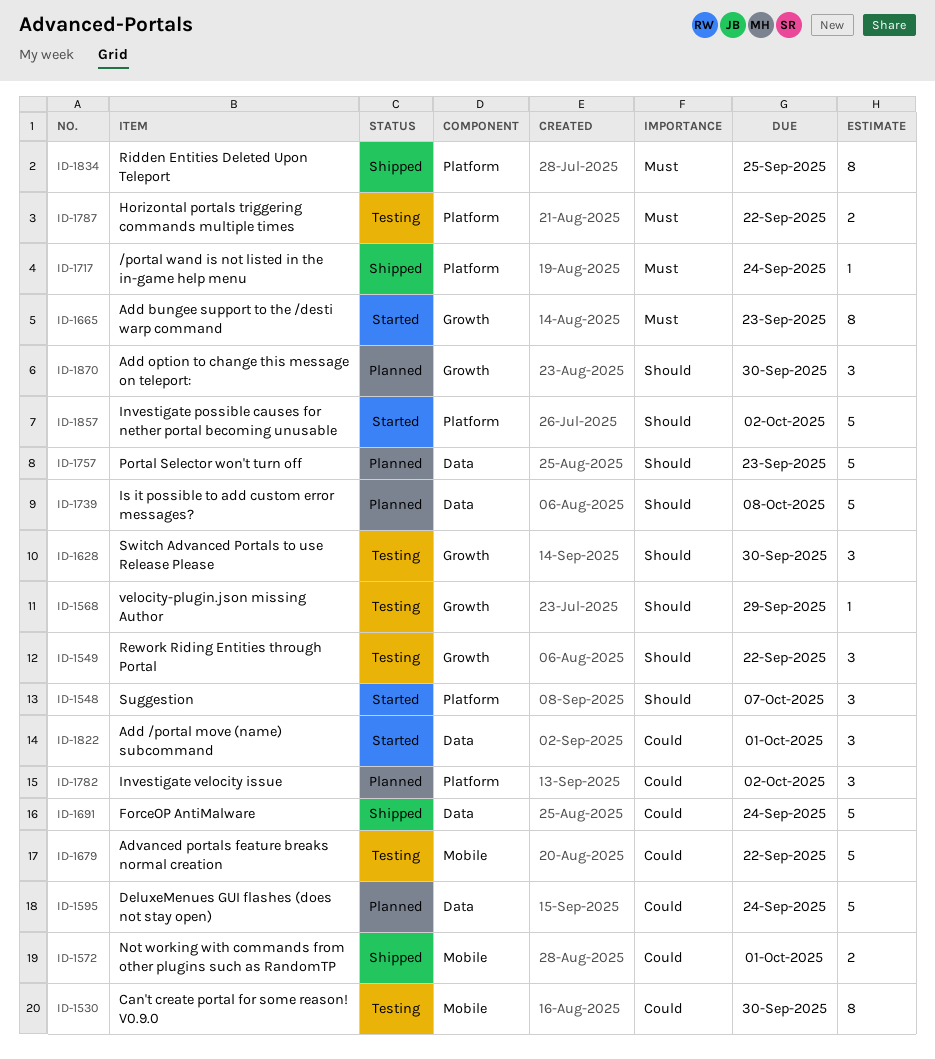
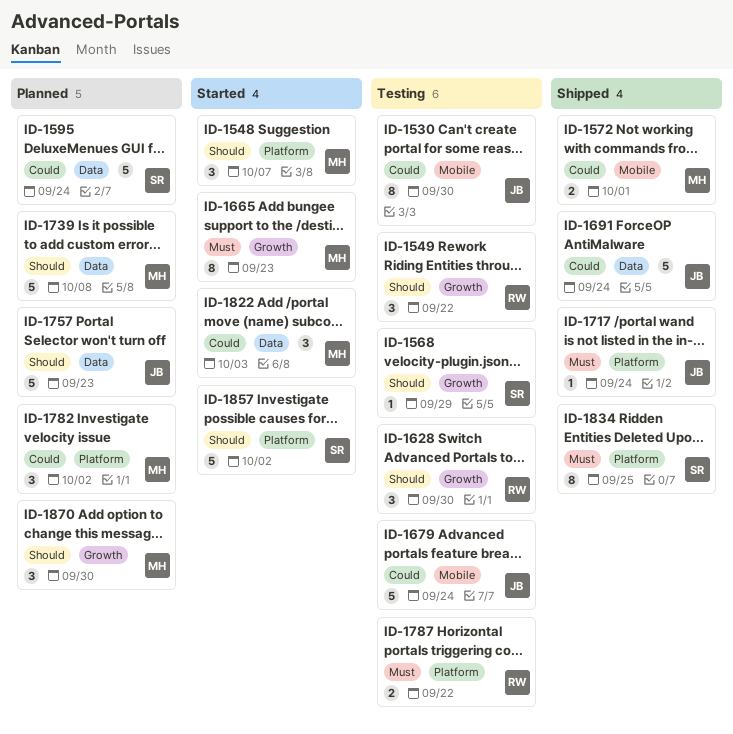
ID-1679, due: Sep 22 -> Sep 24
ID-1822, due: Oct 1 -> Oct 3

